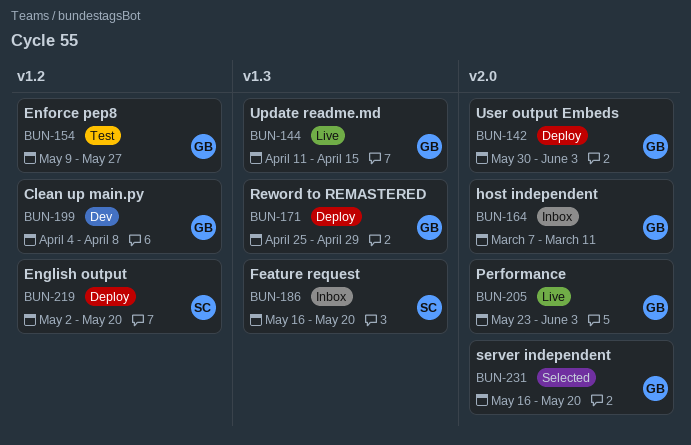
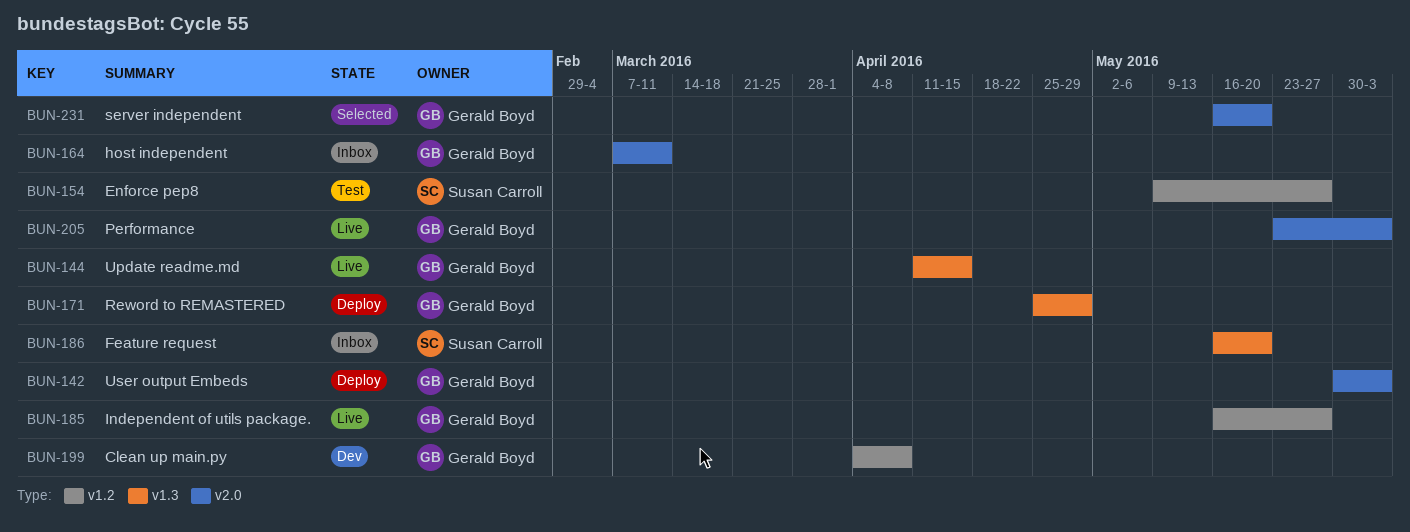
BUN-154, owner: Gerald Boyd -> Susan Carroll
BUN-185: none -> present
BUN-219: present -> none

